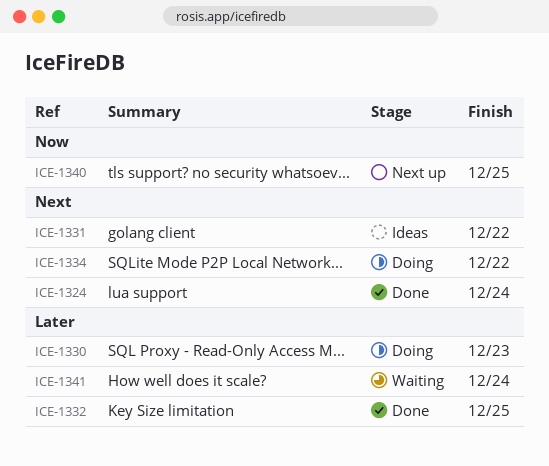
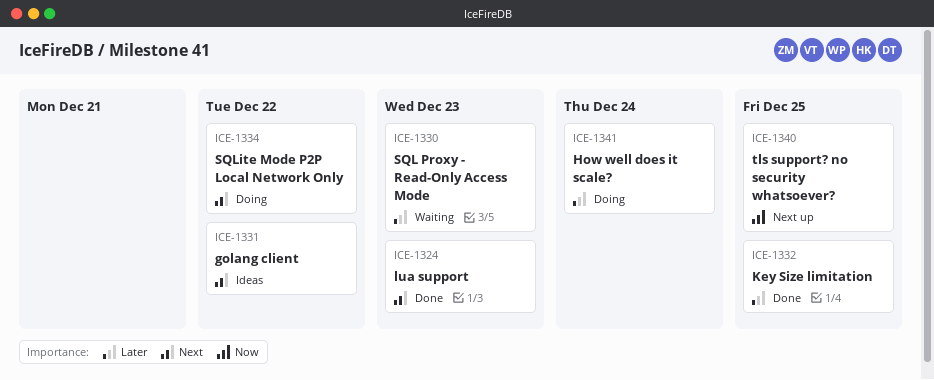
ICE-1324, due: Dec 24 -> Dec 23
ICE-1330, status: Doing -> Waiting
ICE-1341, status: Waiting -> Doing

